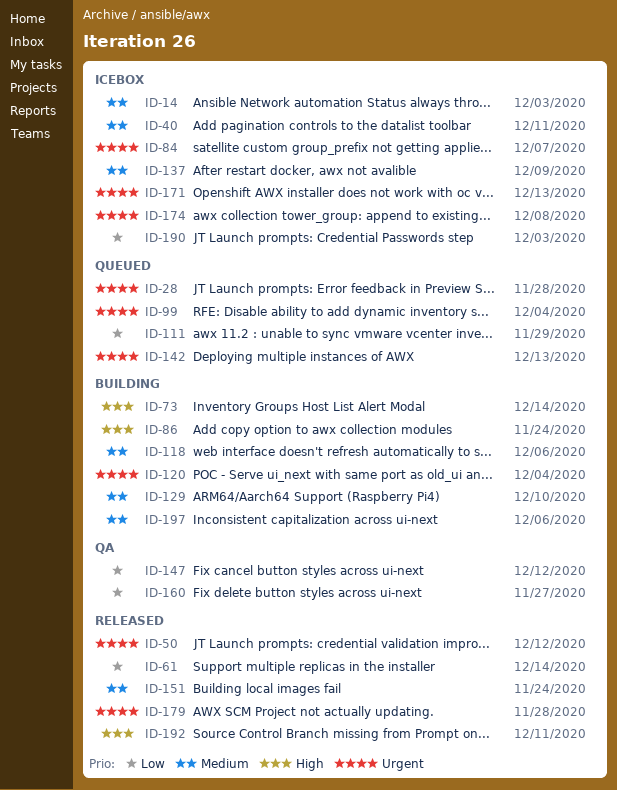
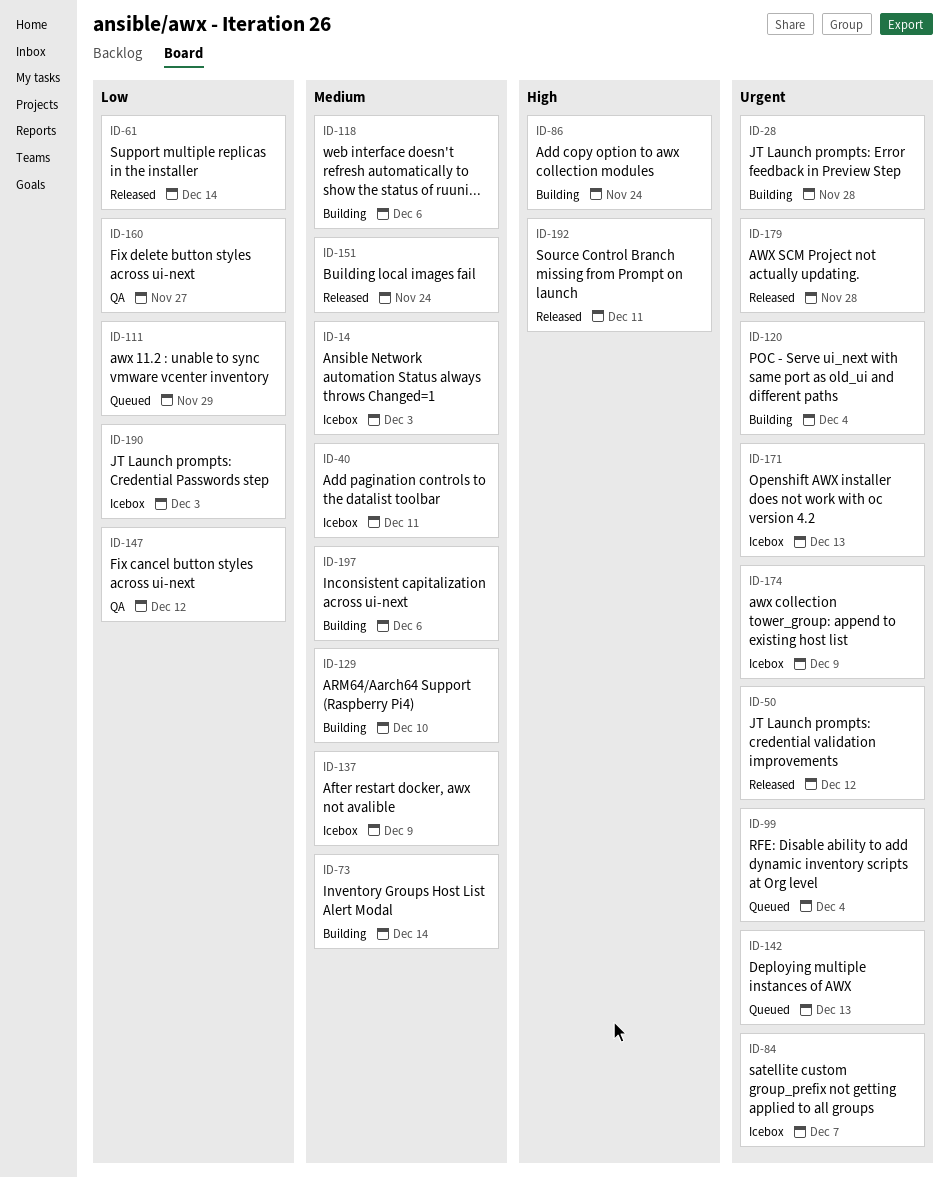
ID-28, status: Queued -> Building
ID-73, priority: High -> Medium
ID-174, due: Dec 8 -> Dec 9

